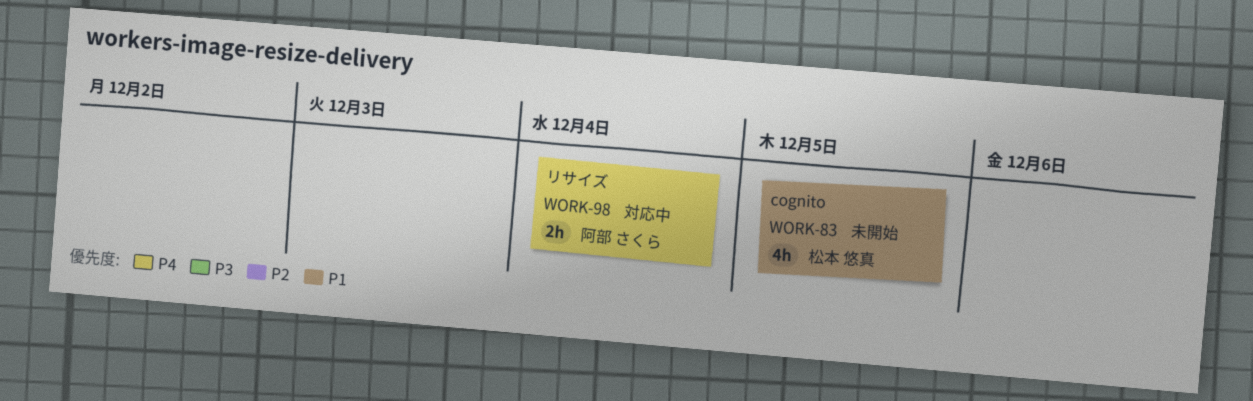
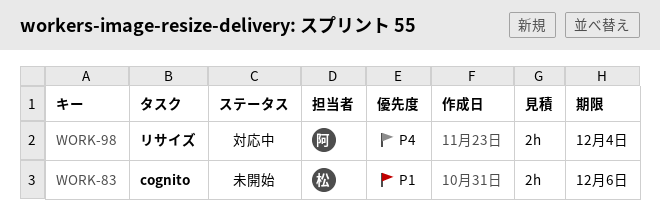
WORK-83, estimate: 4h -> 2h
WORK-83, due: Dec 5 -> Dec 6

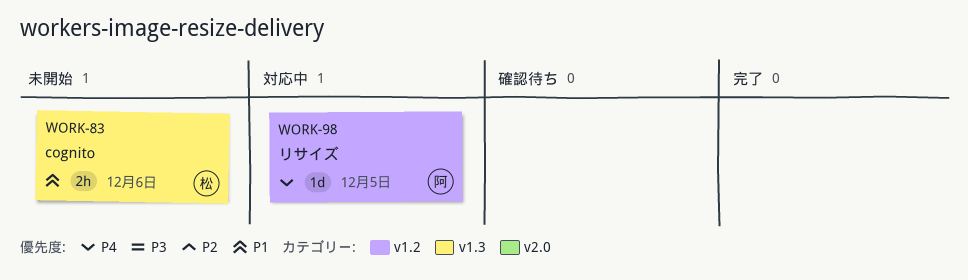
WORK-98, estimate: 2h -> 1d
WORK-98, due: Dec 4 -> Dec 5

